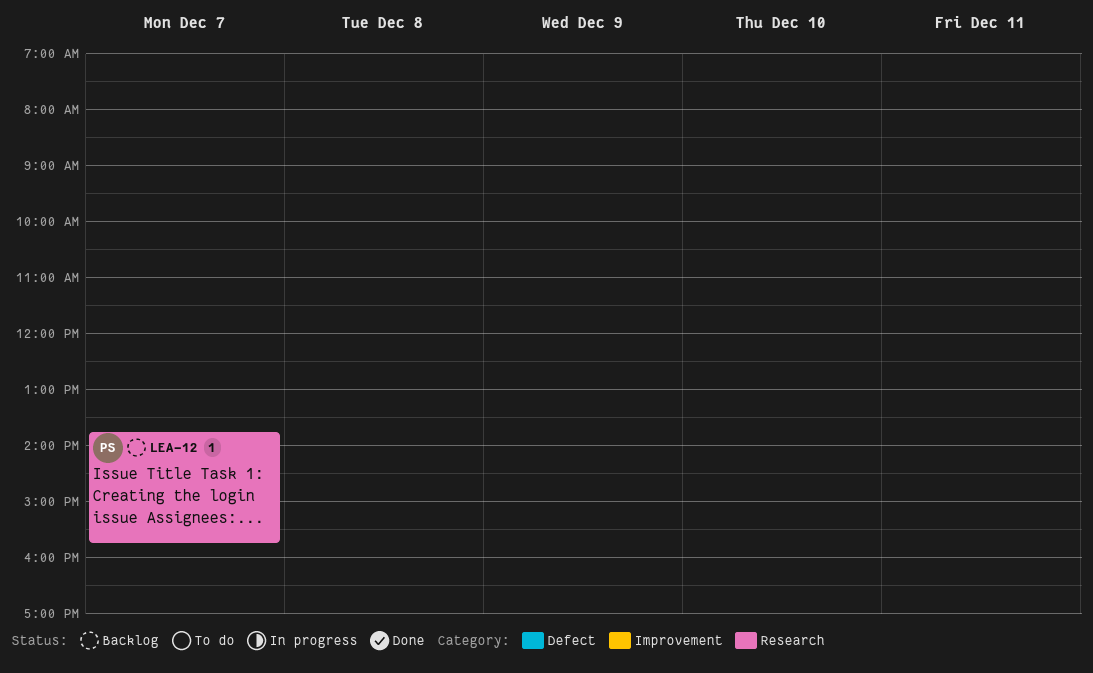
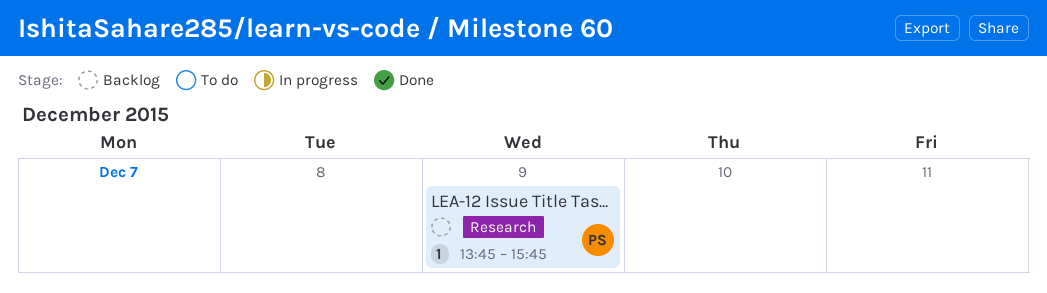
LEA-12, day: Dec 7 -> Dec 9

